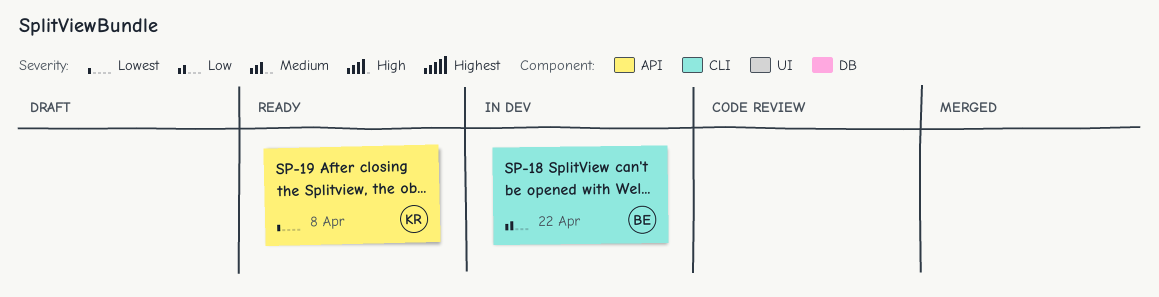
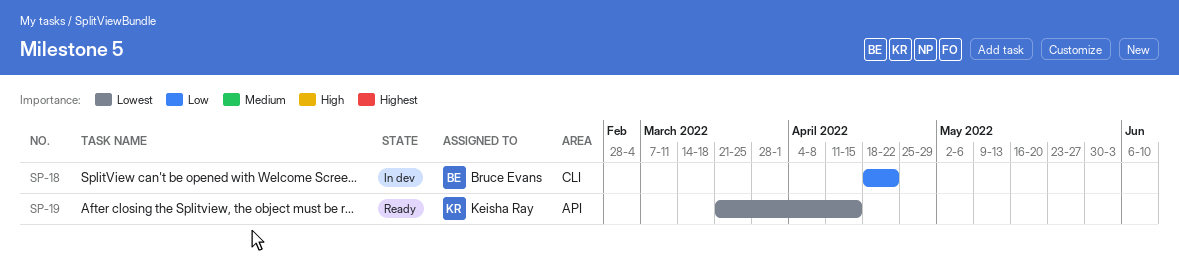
SP-19, due: Apr 8 -> Apr 15

